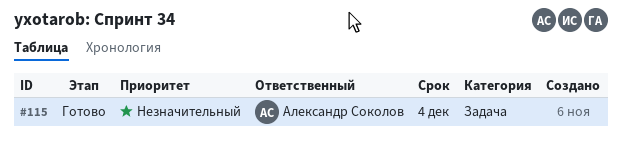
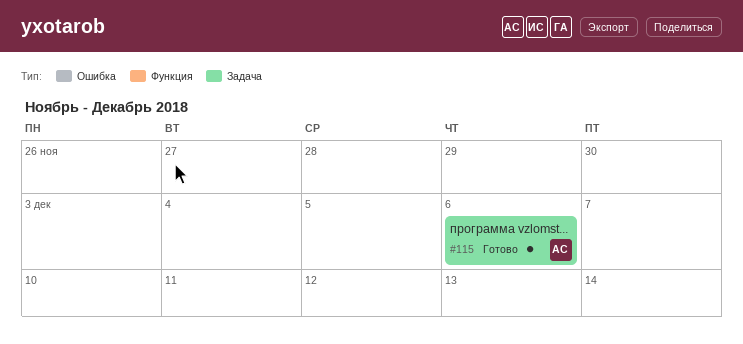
#115, due: Dec 4 -> Dec 6

